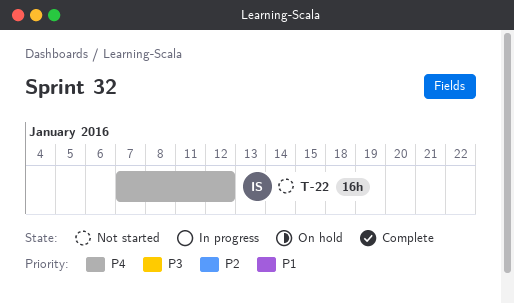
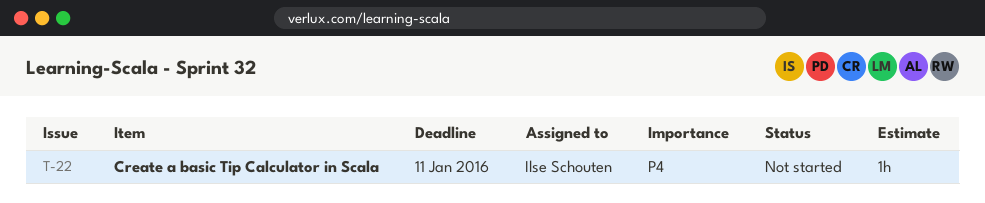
T-22, estimate: 16h -> 1h
T-22, due: Jan 12 -> Jan 11

